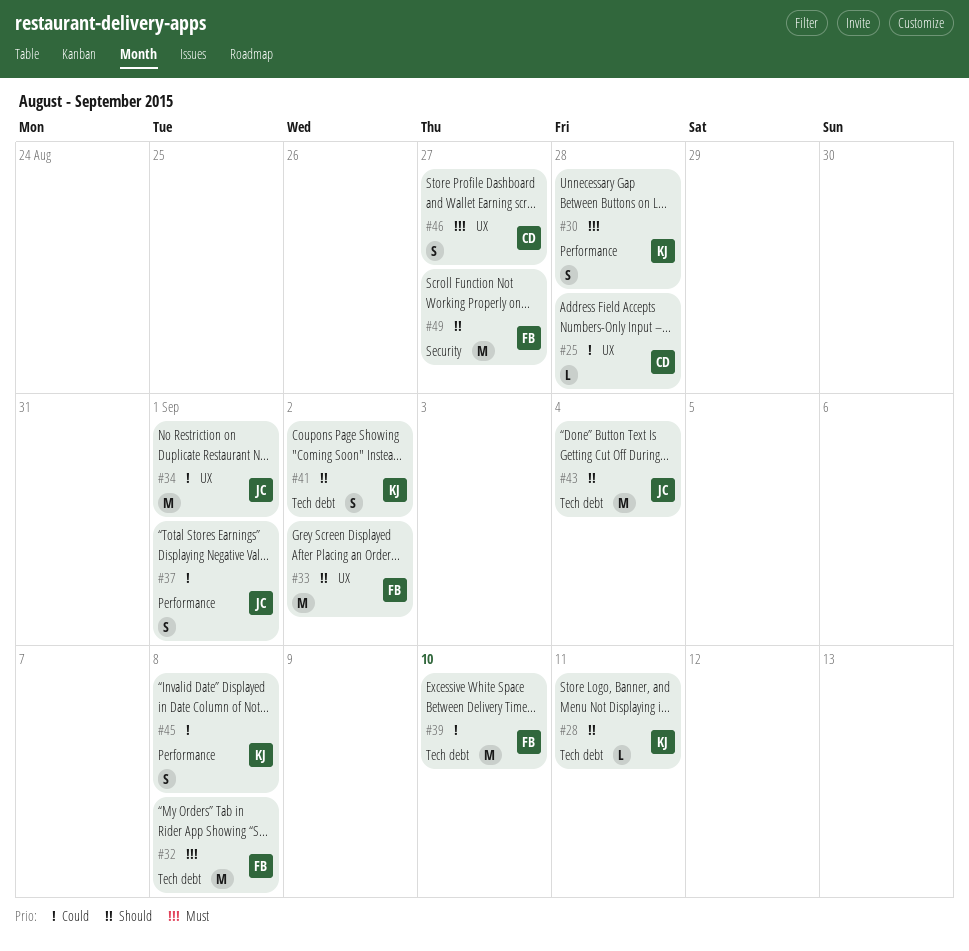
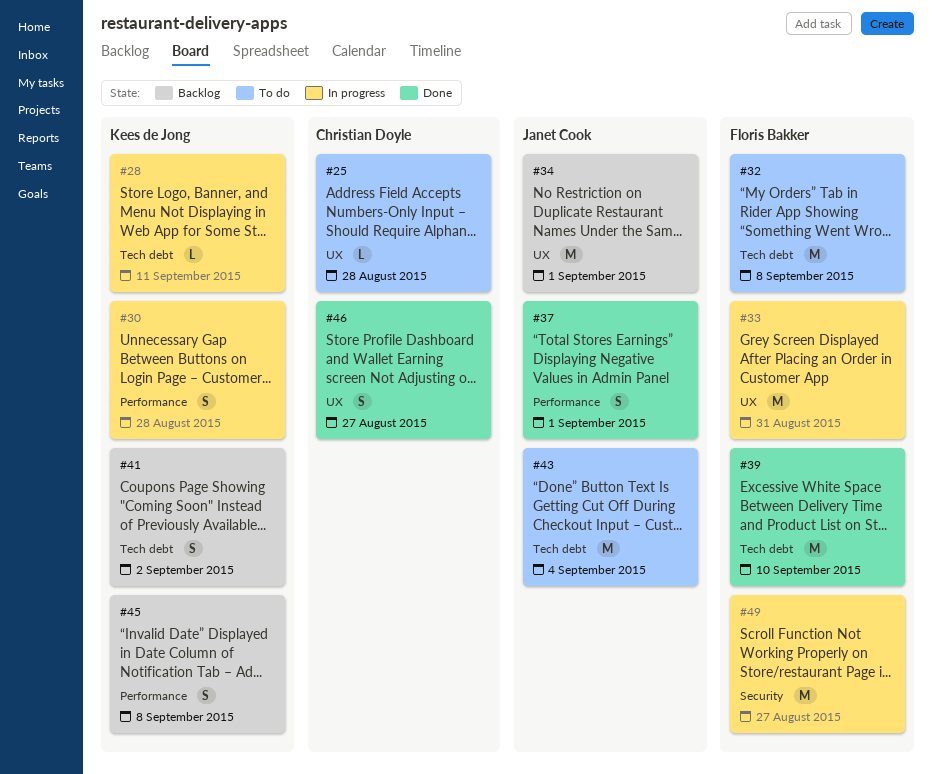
#33, due: Sep 2 -> Aug 31

